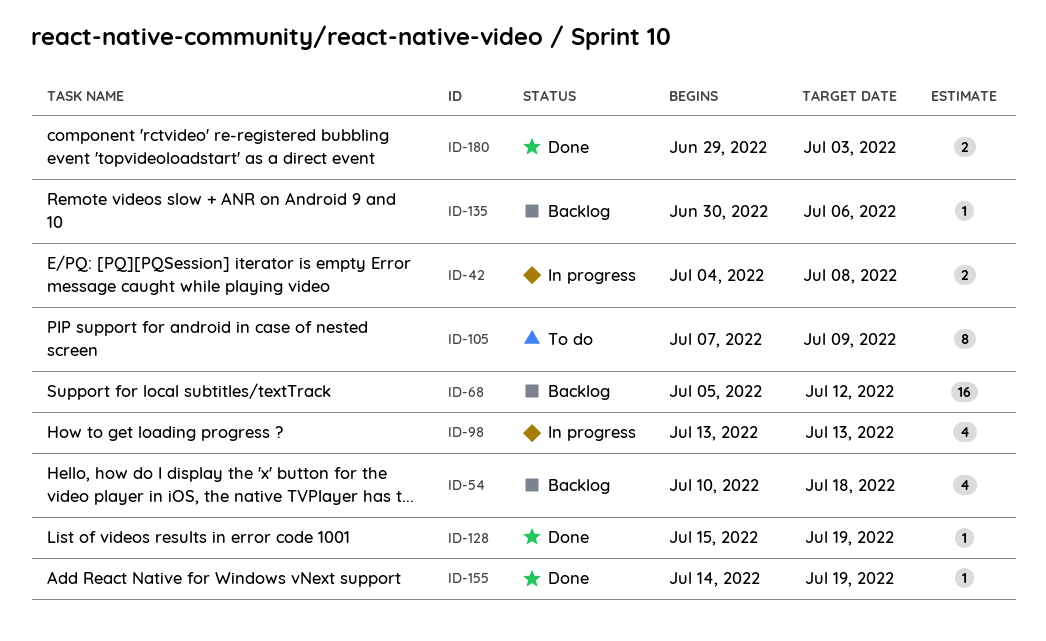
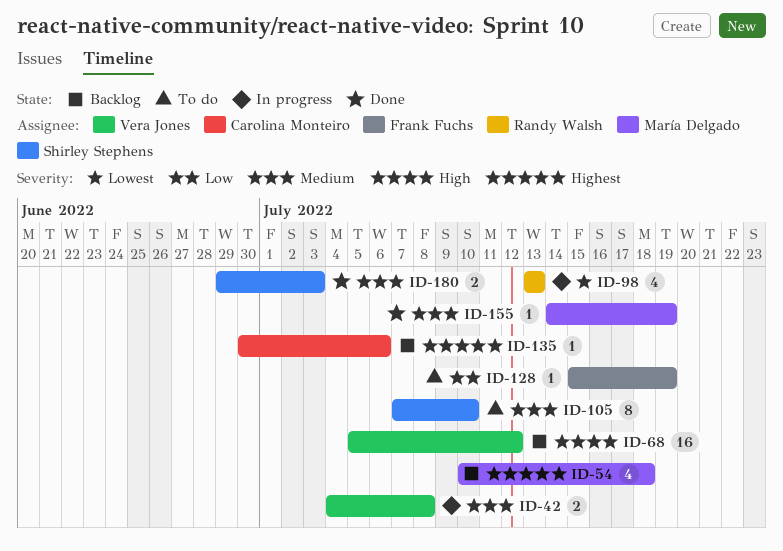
ID-105, due: Jul 9 -> Jul 10
ID-128, status: Done -> To do

